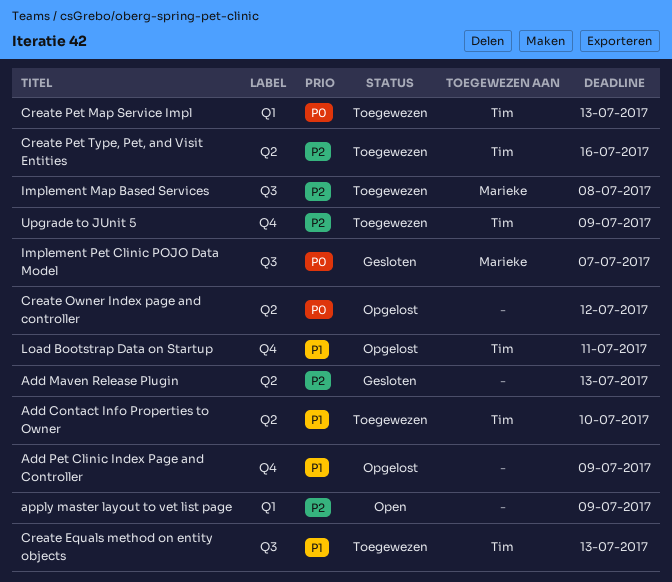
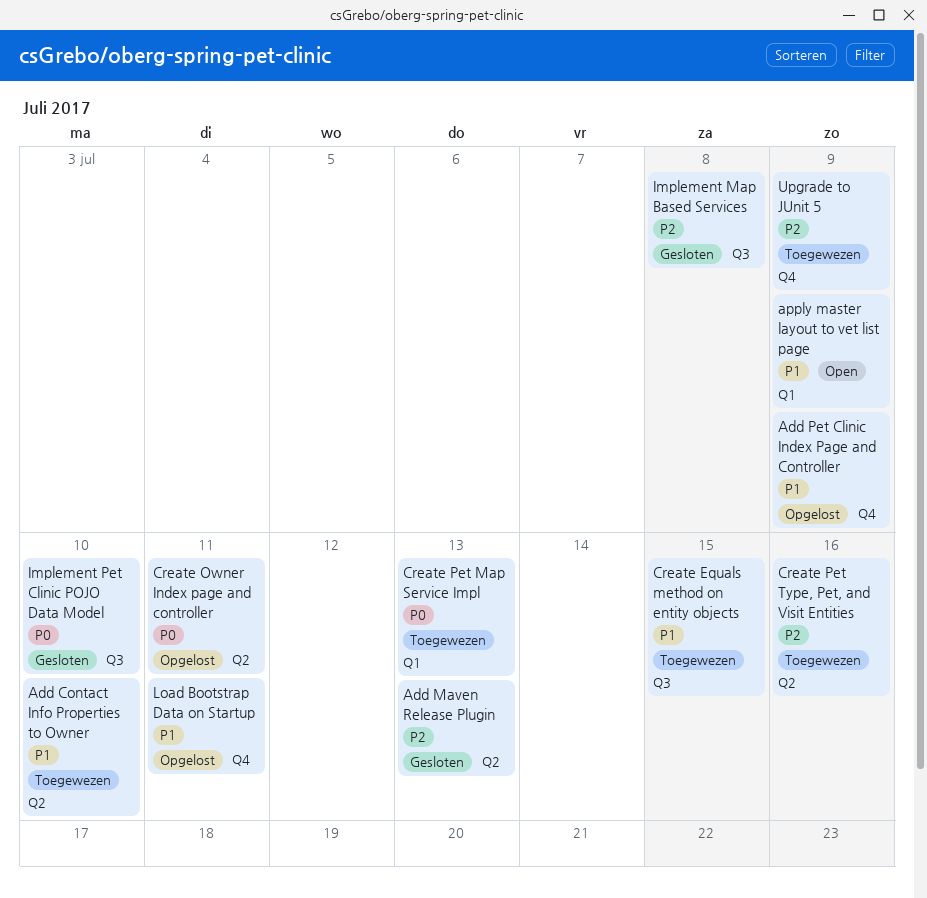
apply master layout to vet list page, priority: P2 -> P1
Create Equals method on entity objects, due: Jul 13 -> Jul 15
Create Owner Index page and controller, due: Jul 12 -> Jul 11
Implement Map Based Services, status: Toegewezen -> Gesloten
Implement Pet Clinic POJO Data Model, due: Jul 7 -> Jul 10

